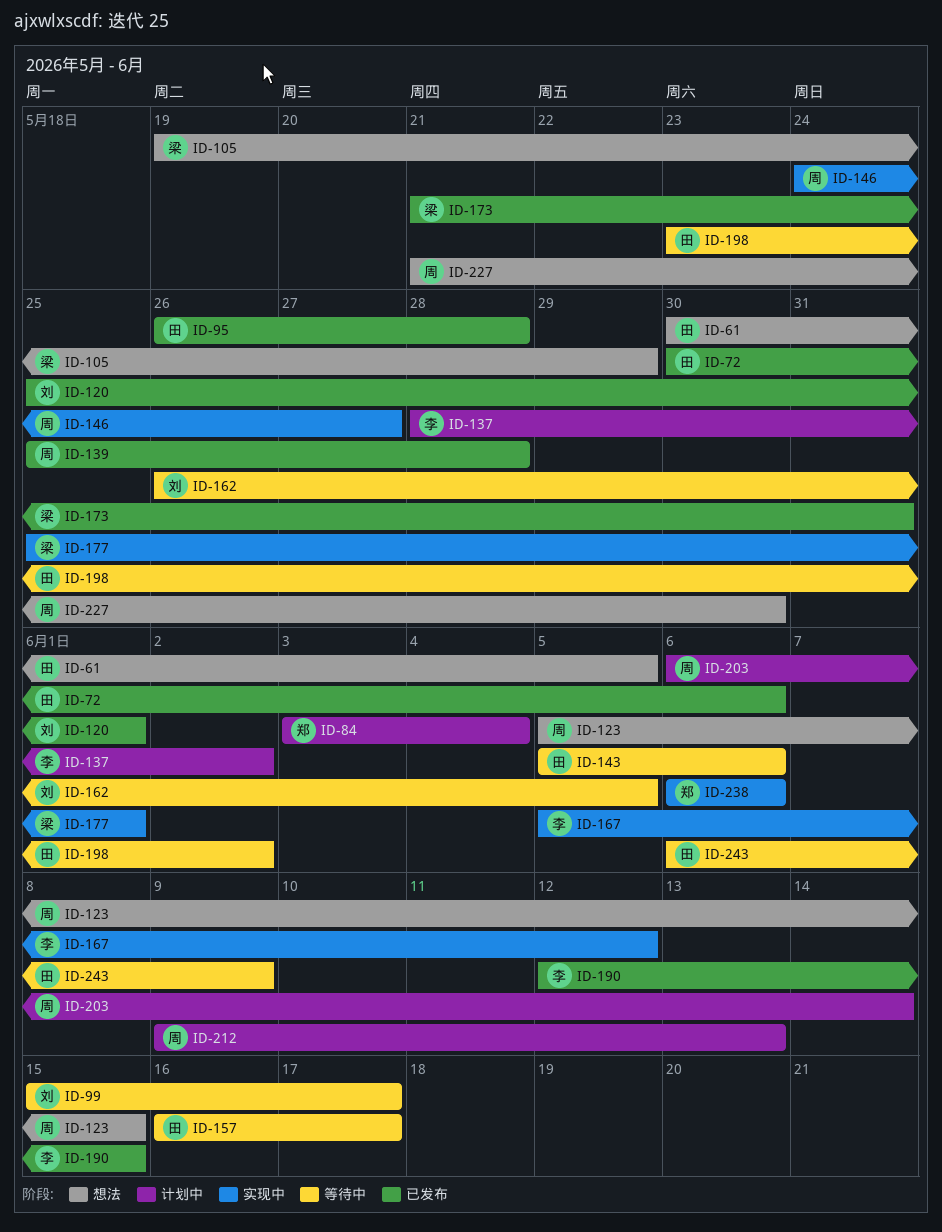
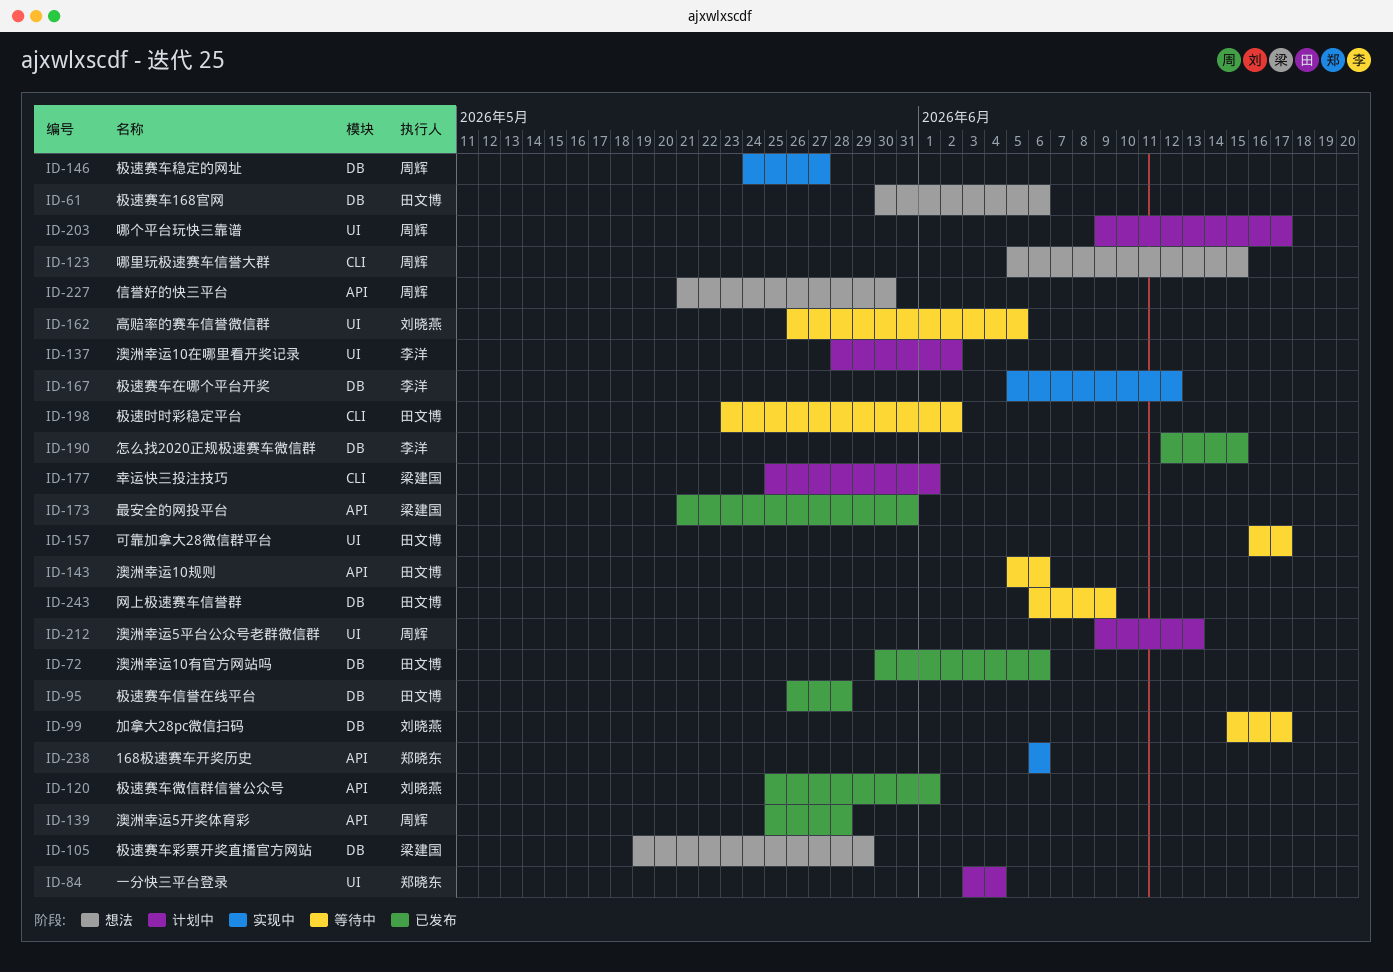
ID-61, due: Jun 5 -> Jun 6
ID-177, status: 实现中 -> 计划中
ID-203, start: Jun 6 -> Jun 9
ID-203, due: Jun 14 -> Jun 17

